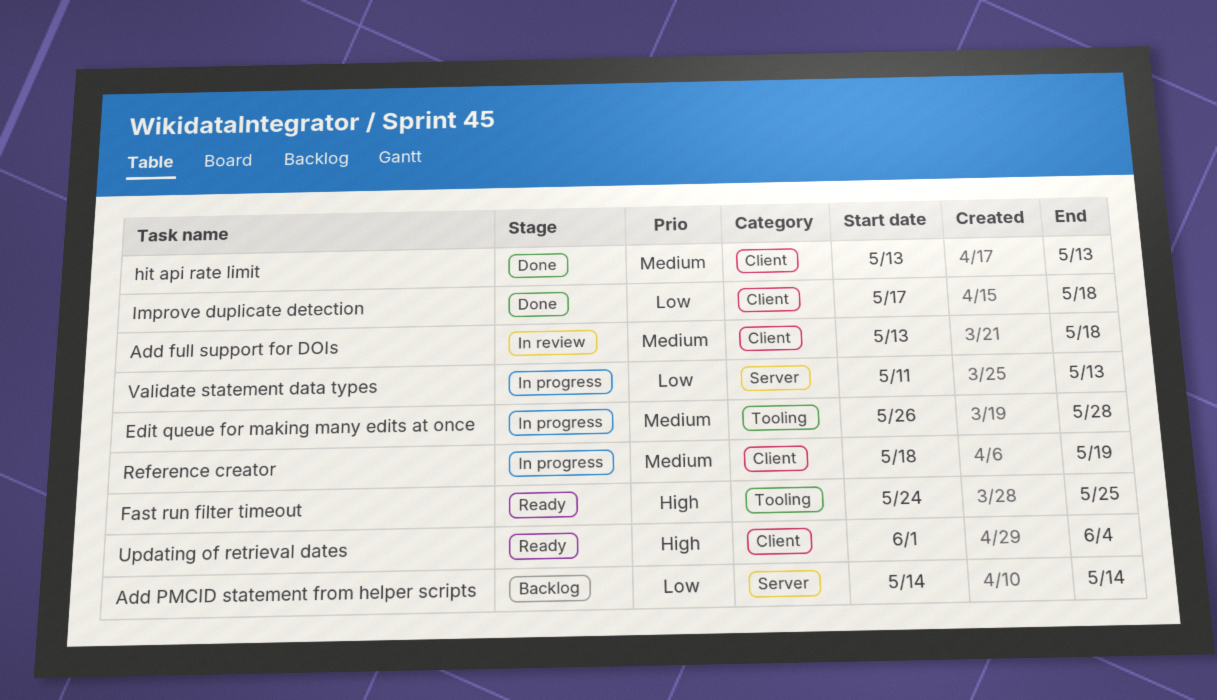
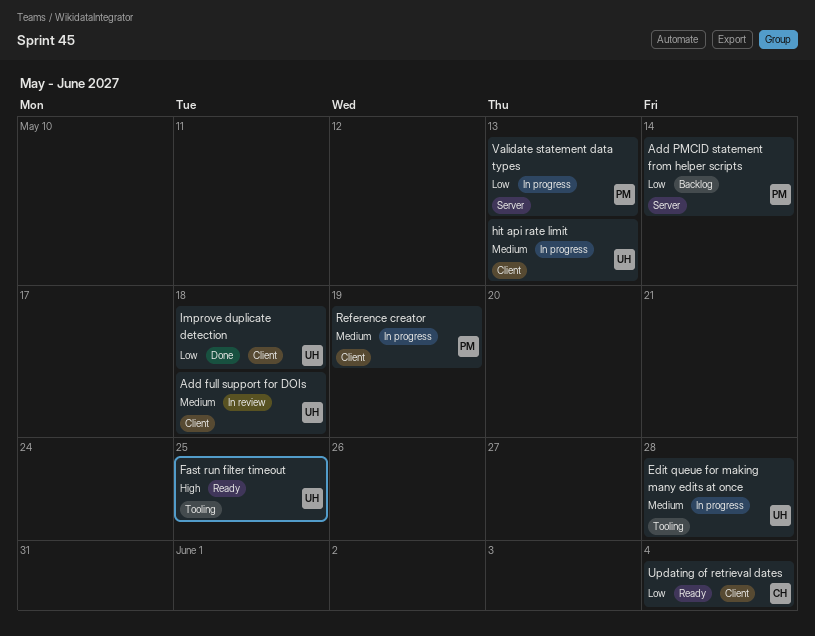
hit api rate limit, status: Done -> In progress
Updating of retrieval dates, priority: High -> Low

